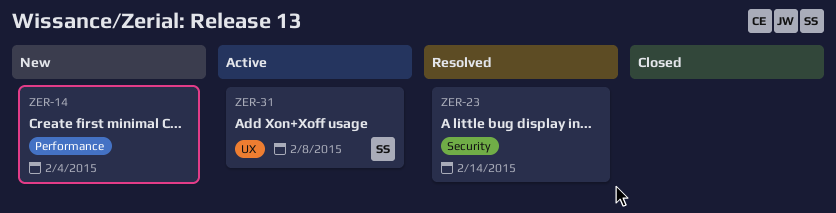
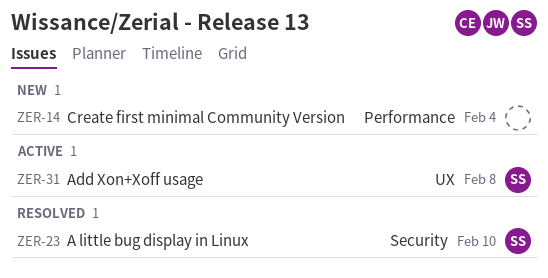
ZER-23, owner: none -> SS
ZER-23, due: Feb 14 -> Feb 10

